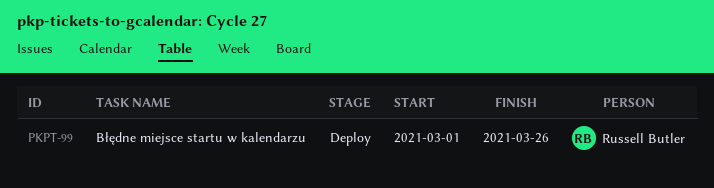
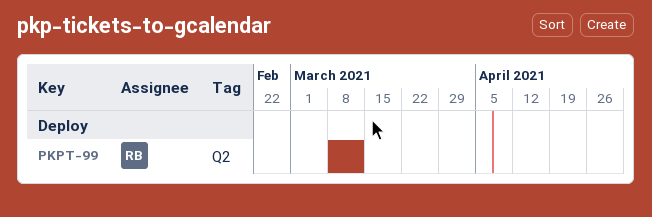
PKPT-99, start: Mar 1 -> Mar 8
PKPT-99, due: Mar 26 -> Mar 12

